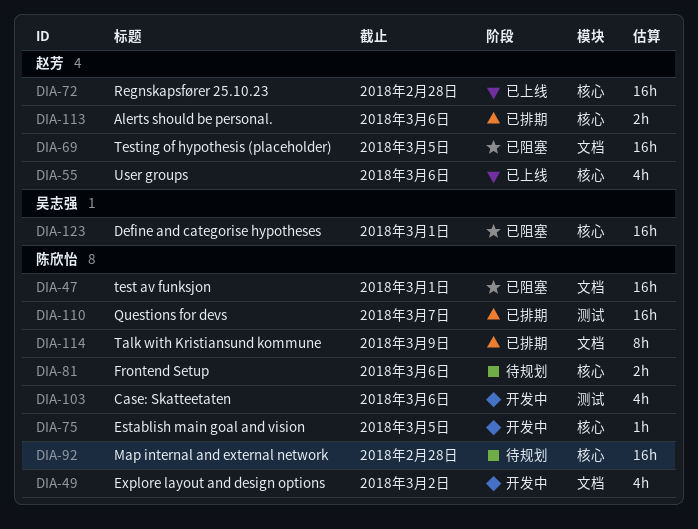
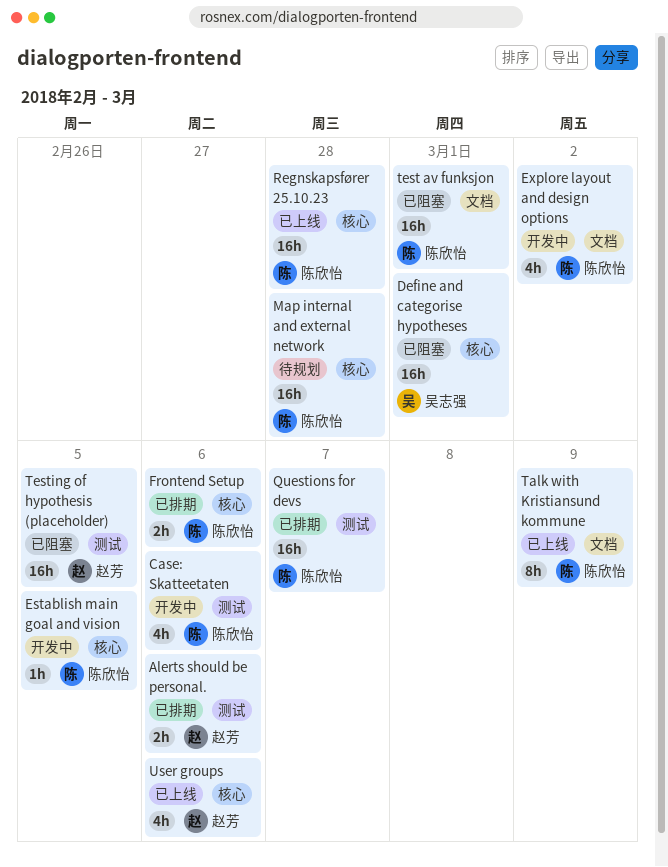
Alerts should be personal., label: 核心 -> 测试
Frontend Setup, status: 待规划 -> 已排期
Regnskapsfører 25.10.23, owner: 赵芳 -> 陈欣怡
Talk with Kristiansund kommune, status: 已排期 -> 已上线
Testing of hypothesis (placeholder), label: 文档 -> 测试

